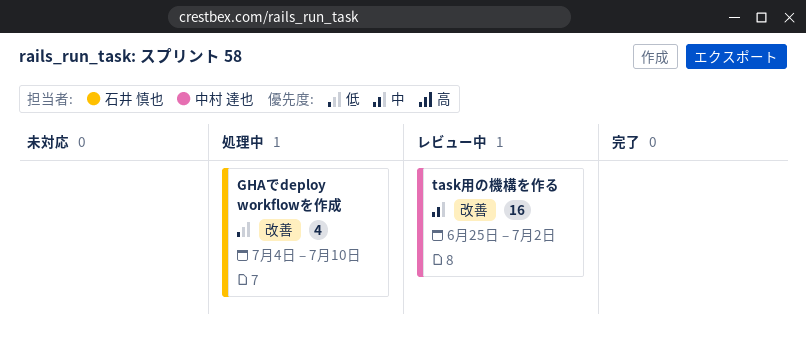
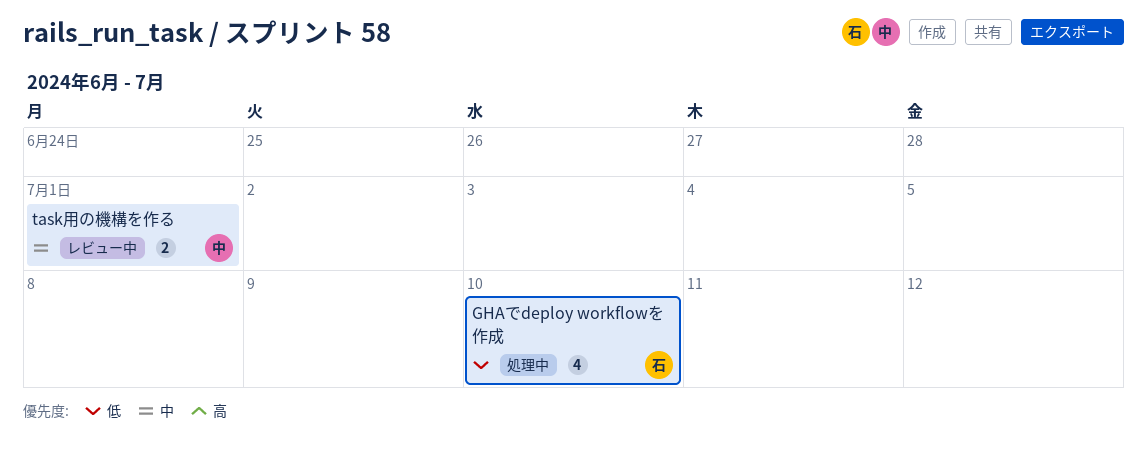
task用の機構を作る, estimate: 16 -> 2
task用の機構を作る, due: Jul 2 -> Jul 1

